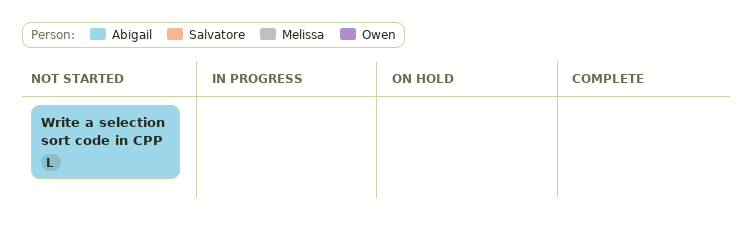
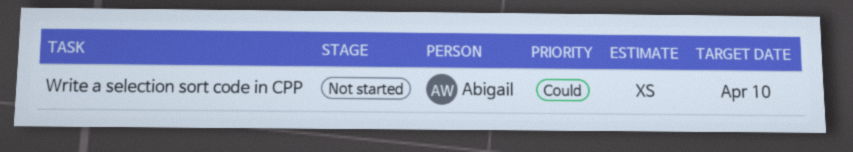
Write a selection sort code in CPP, estimate: L -> XS

